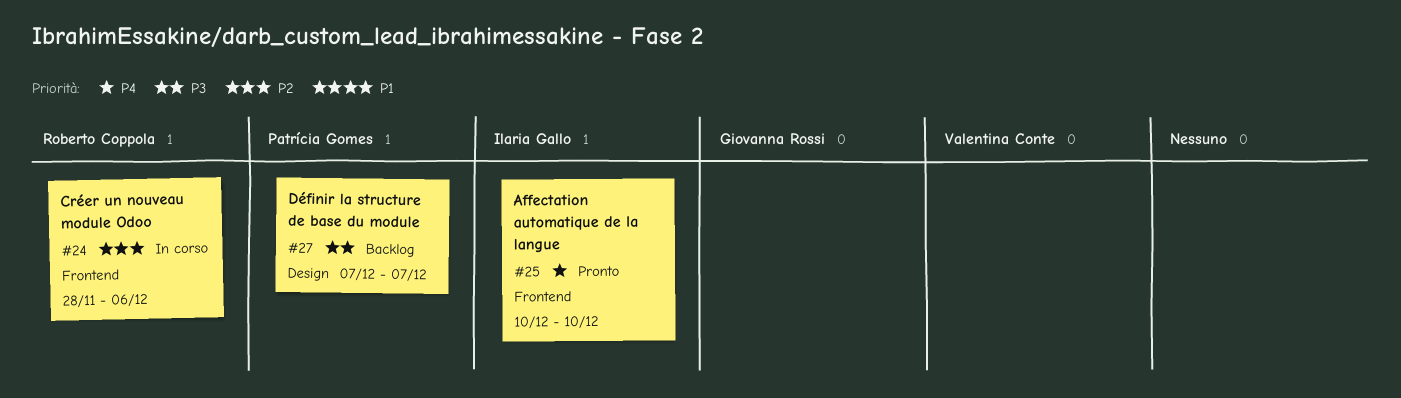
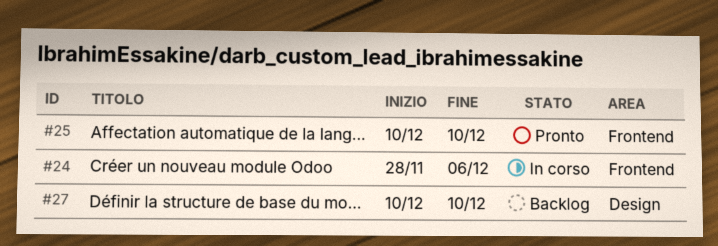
#27, start: Dec 7 -> Dec 10
#27, due: Dec 7 -> Dec 10

